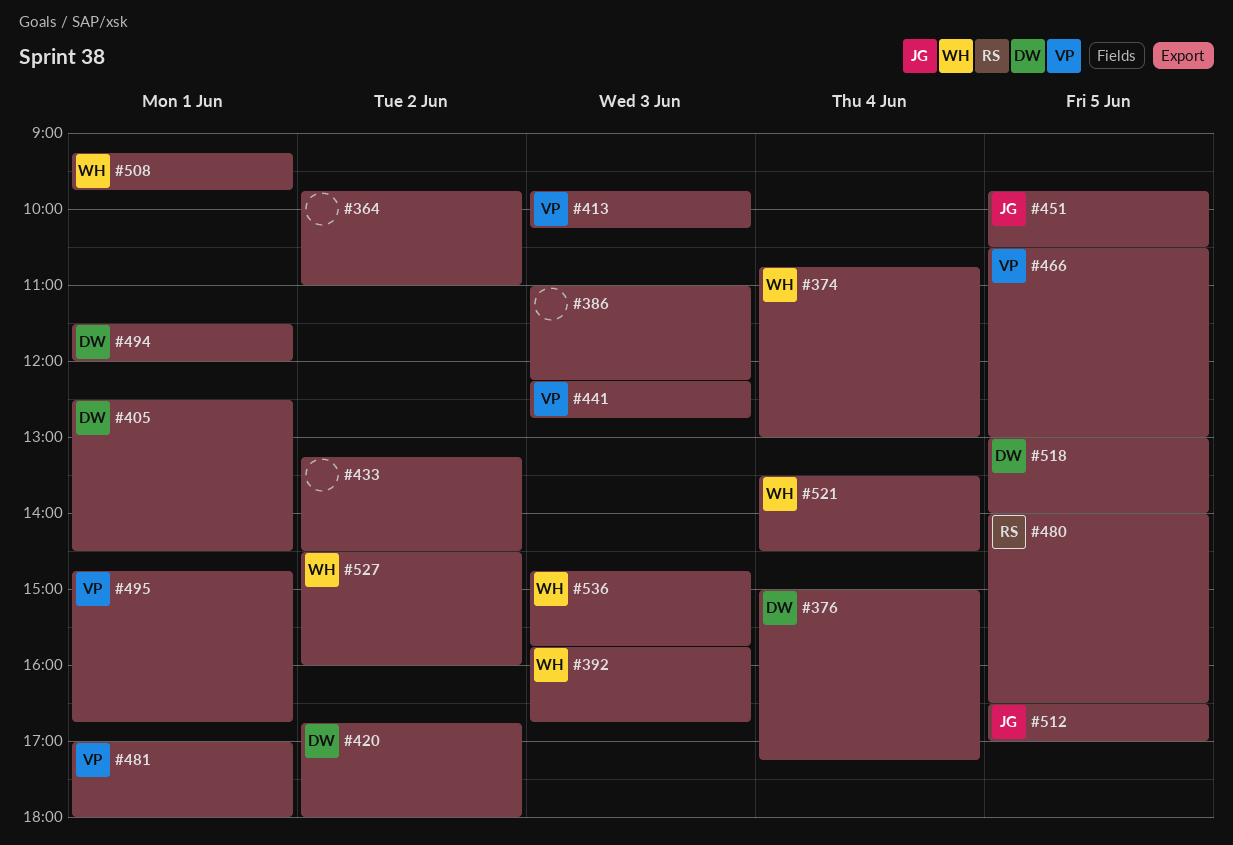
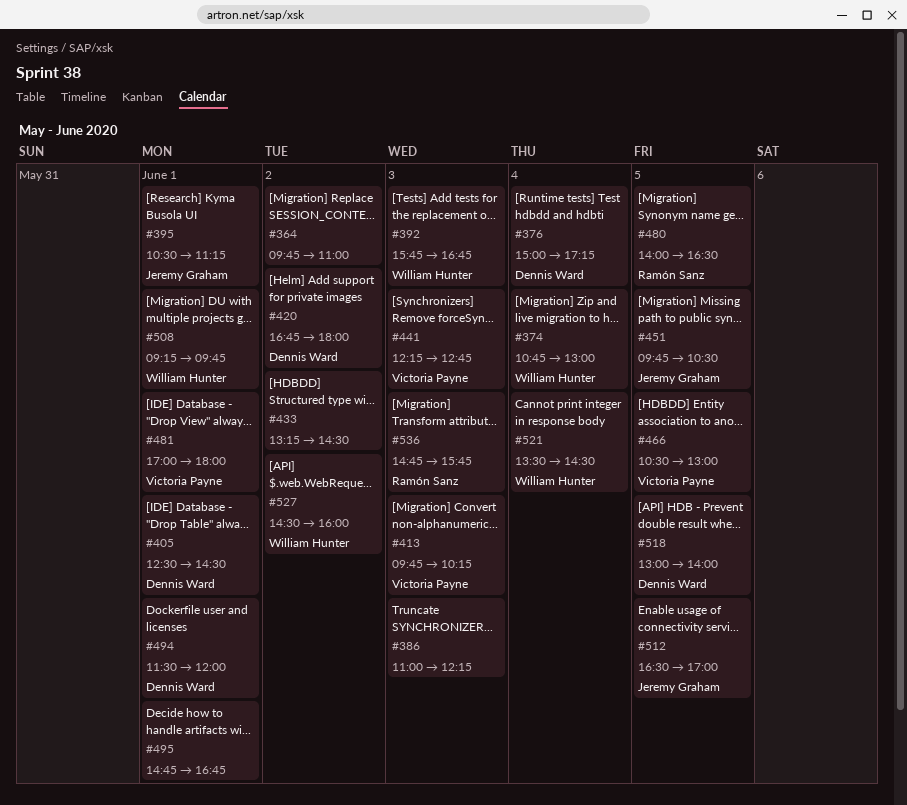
#395: none -> present
#495, owner: Victoria Payne -> none
#536, owner: William Hunter -> Ramón Sanz

